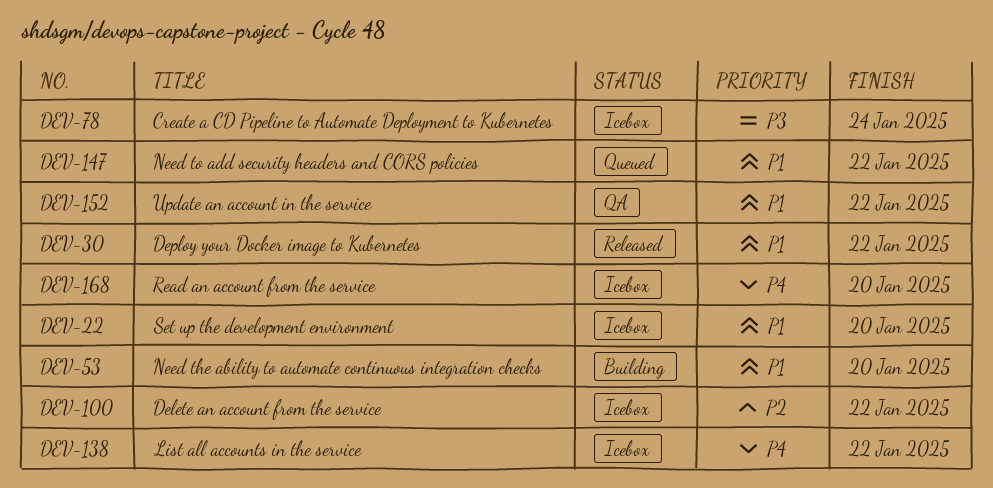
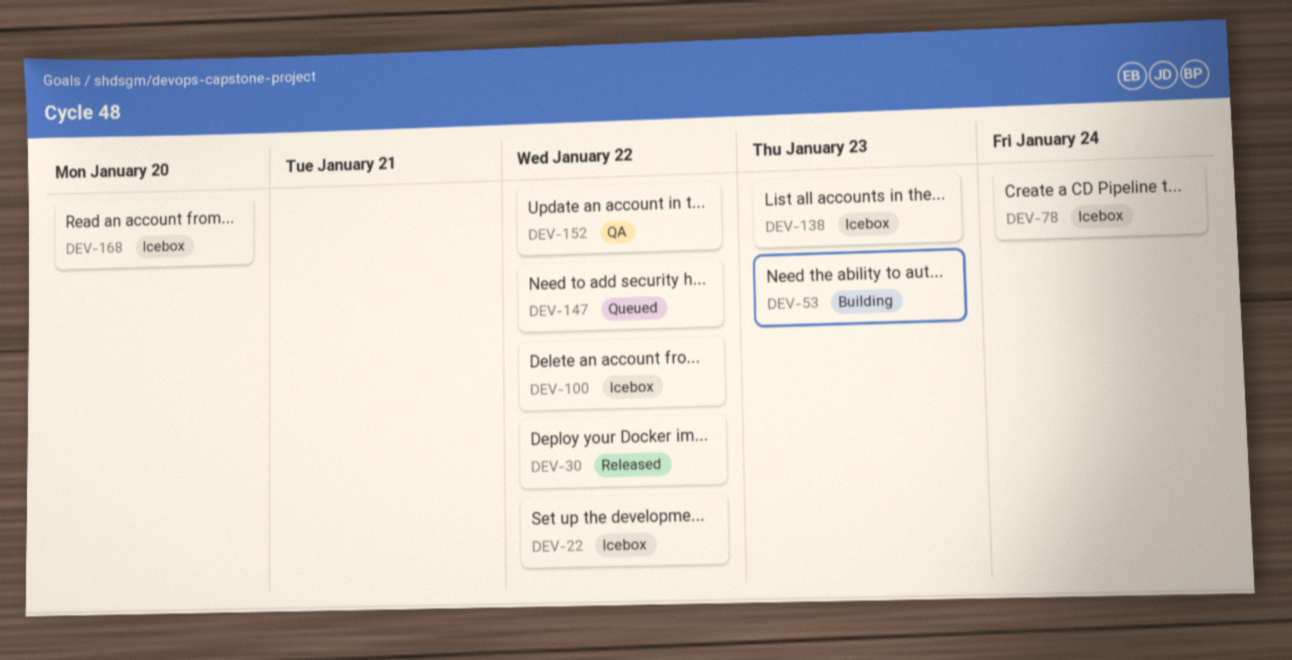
DEV-22, due: Jan 20 -> Jan 22
DEV-53, due: Jan 20 -> Jan 23
DEV-138, due: Jan 22 -> Jan 23

